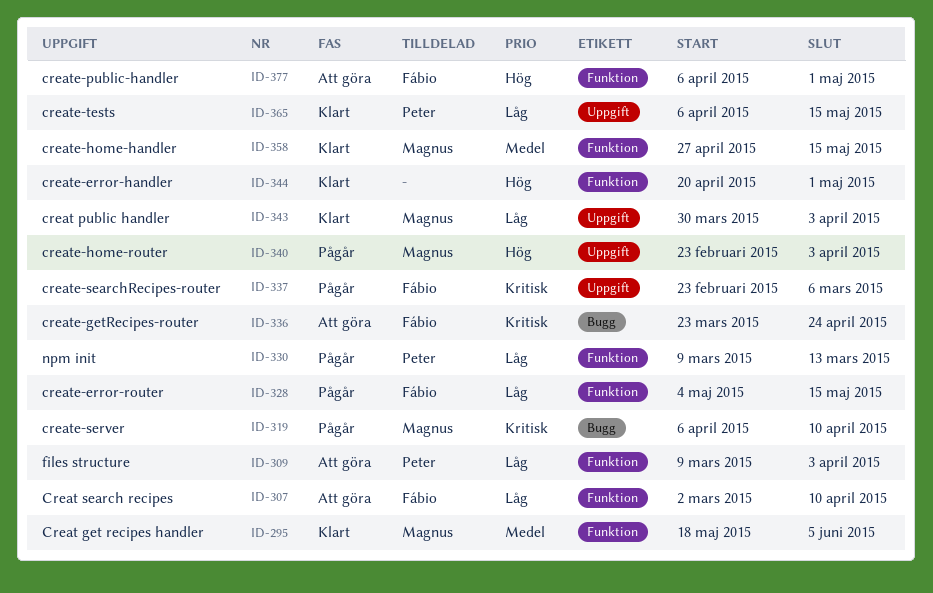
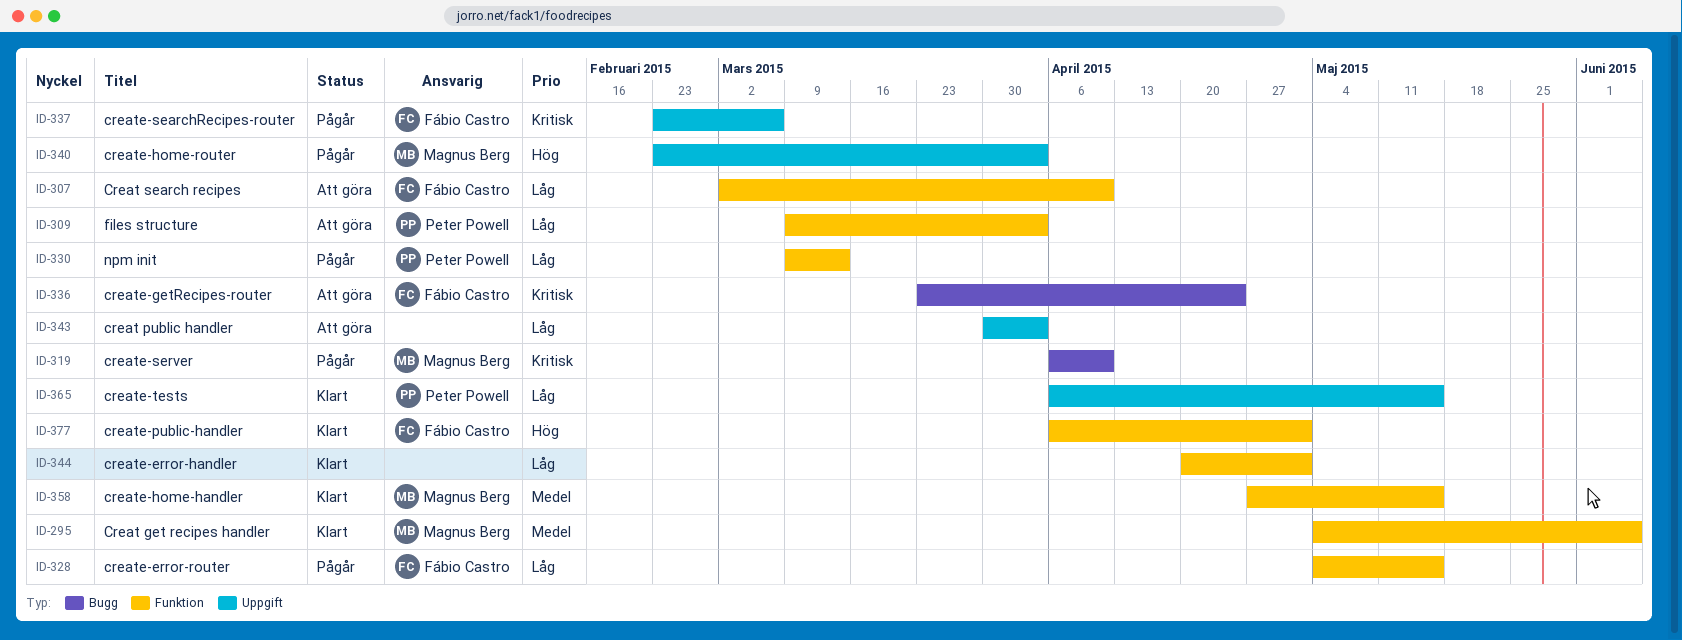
ID-295, start: May 18 -> May 4
ID-343, status: Klart -> Att göra
ID-343, owner: Magnus Berg -> none
ID-344, priority: Hög -> Låg
ID-377, status: Att göra -> Klart

